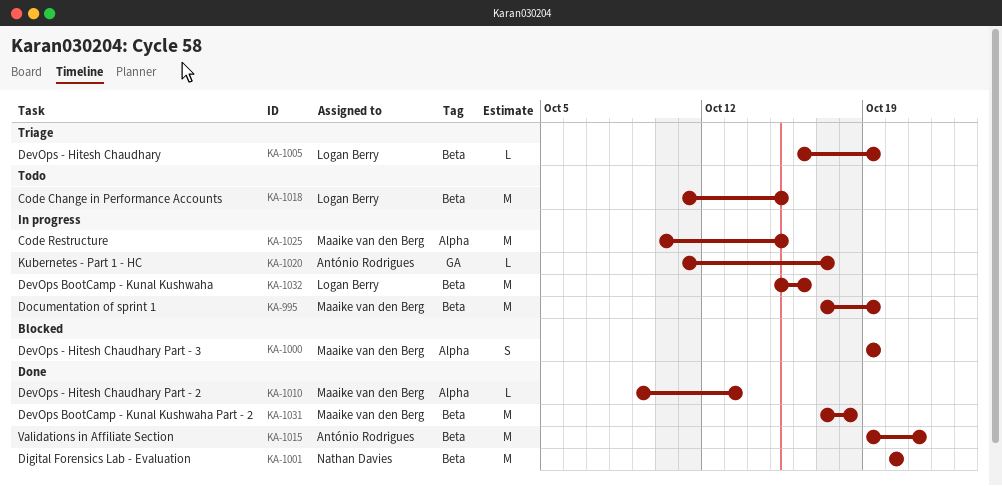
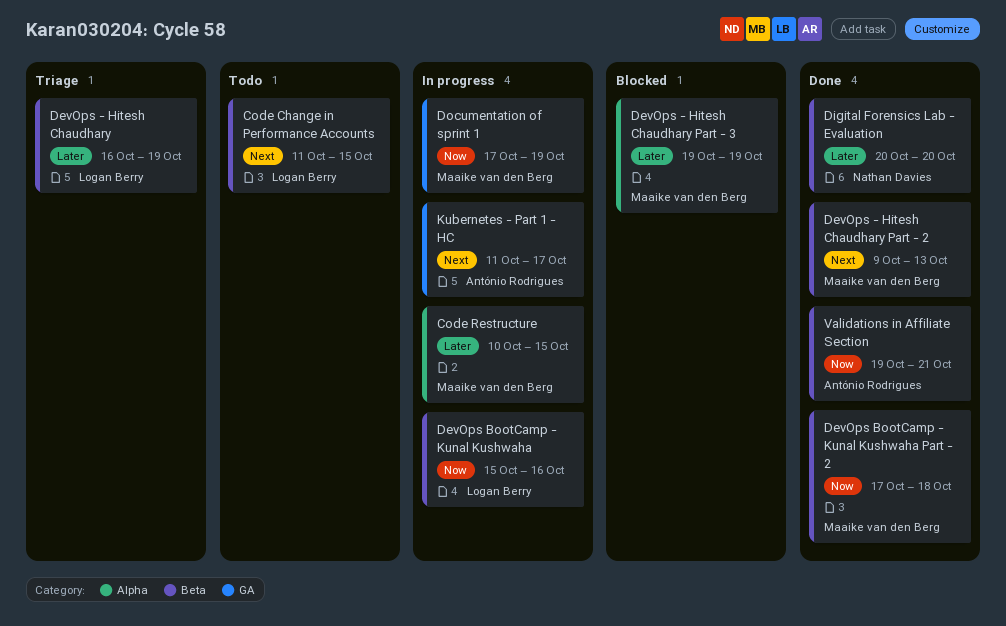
DevOps - Hitesh Chaudhary Part - 2, label: Alpha -> Beta
Documentation of sprint 1, label: Beta -> GA

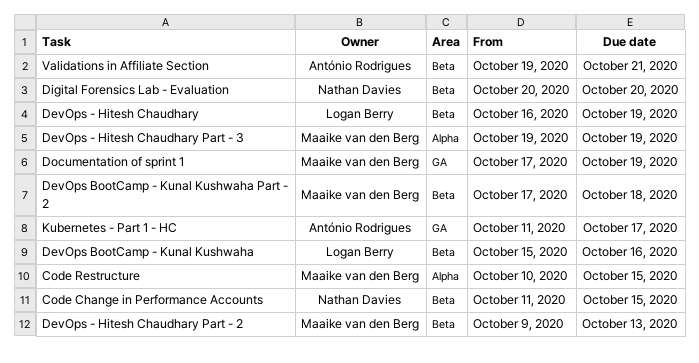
Code Change in Performance Accounts, owner: Logan Berry -> Nathan Davies

